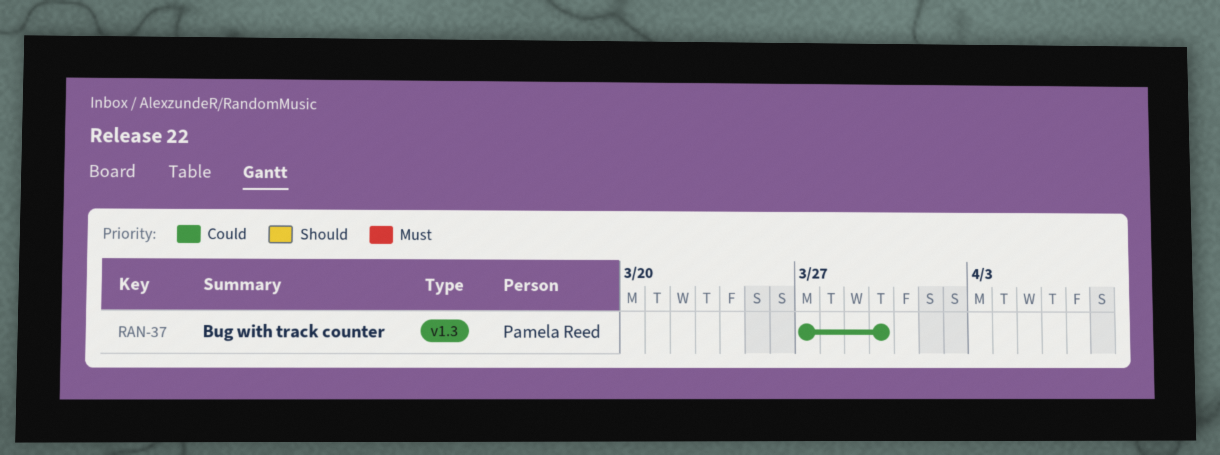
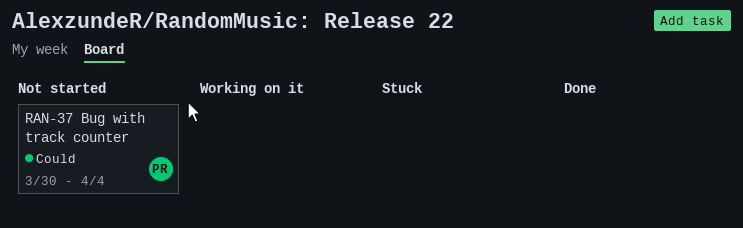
RAN-37, start: Mar 27 -> Mar 30
RAN-37, due: Mar 30 -> Apr 4

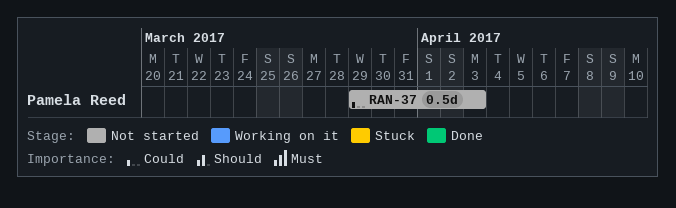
RAN-37, start: Mar 30 -> Mar 29
RAN-37, due: Apr 4 -> Apr 3

